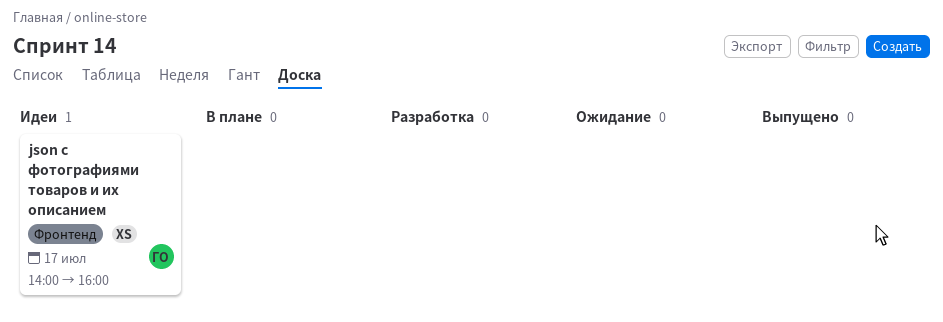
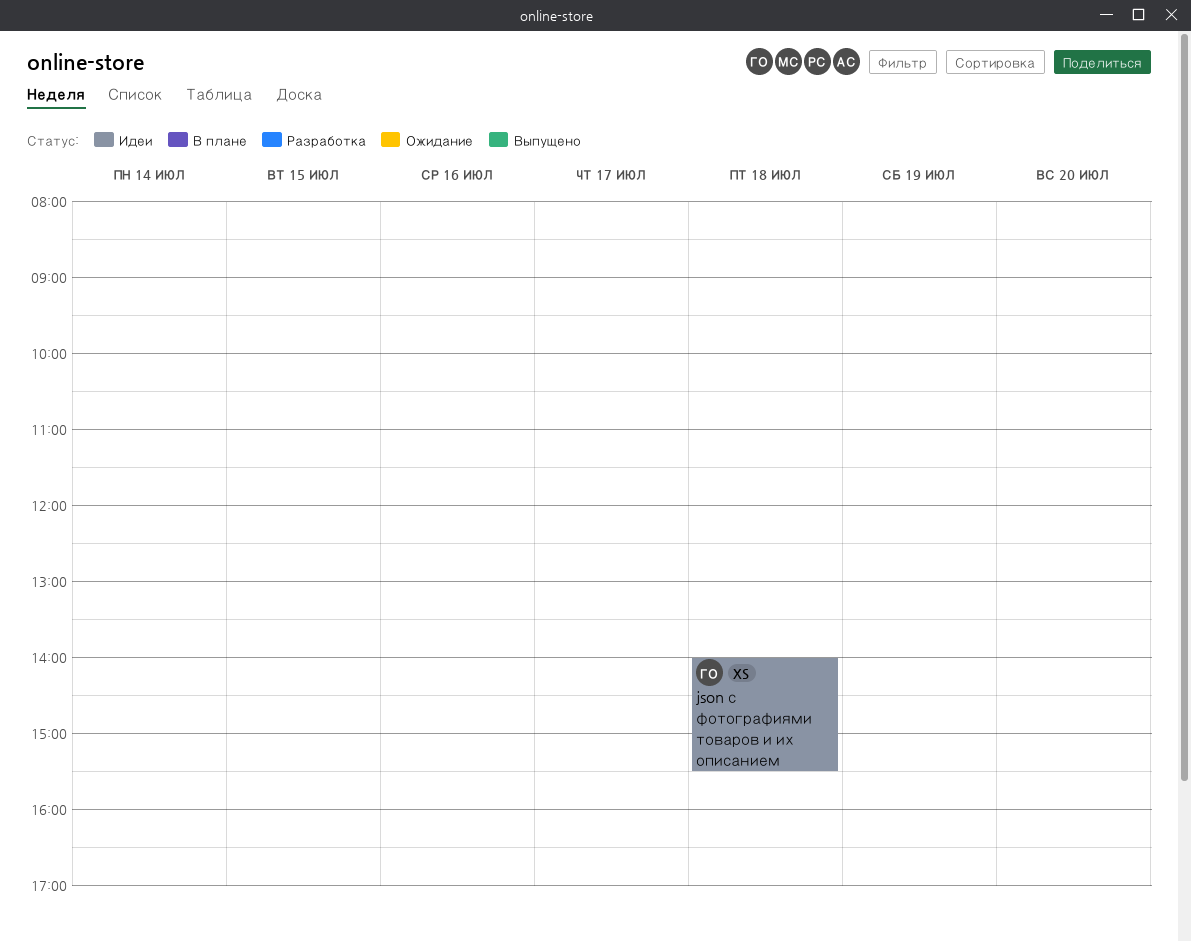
json с фотографиями товаров и их описанием, day: Jul 17 -> Jul 18
json с фотографиями товаров и их описанием, ends: 16:00 -> 15:30

